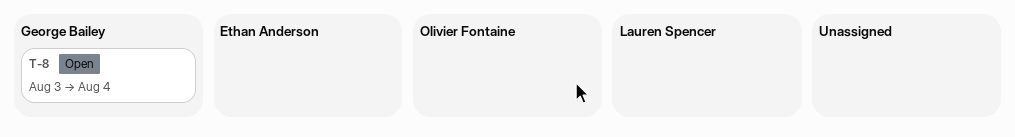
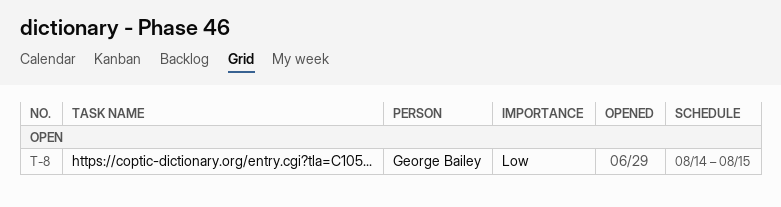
T-8, start: Aug 3 -> Aug 14
T-8, due: Aug 4 -> Aug 15

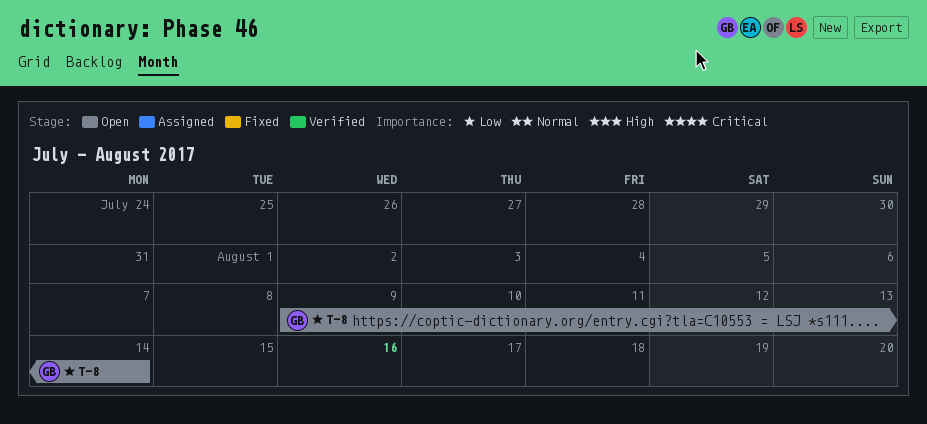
T-8, start: Aug 14 -> Aug 9
T-8, due: Aug 15 -> Aug 14

